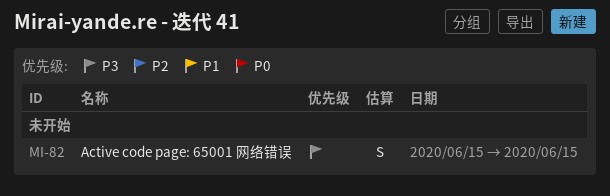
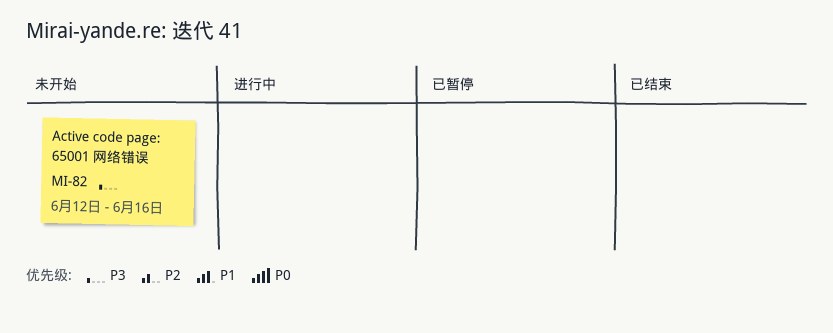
MI-82, start: Jun 15 -> Jun 12
MI-82, due: Jun 15 -> Jun 16

